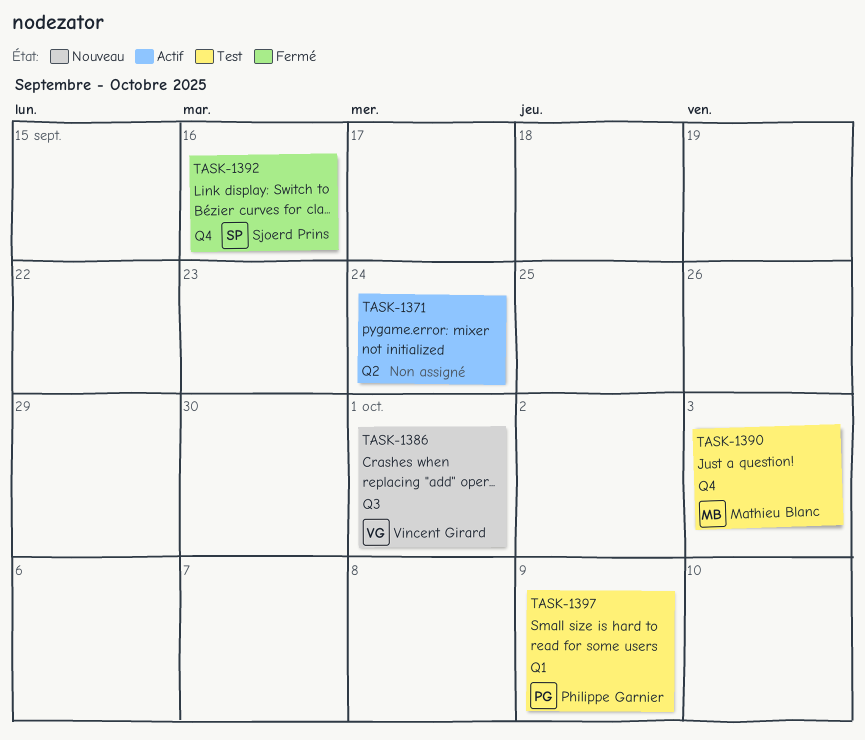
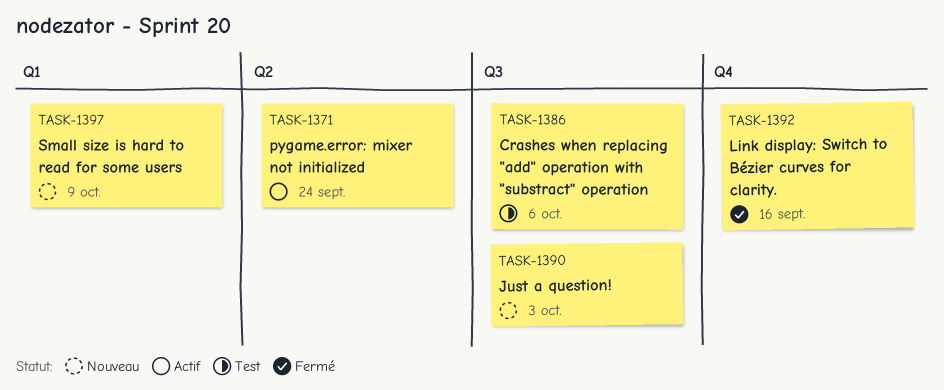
TASK-1386, status: Nouveau -> Test
TASK-1386, due: Oct 1 -> Oct 6
TASK-1390, status: Test -> Nouveau
TASK-1390, label: Q4 -> Q3
TASK-1397, status: Test -> Nouveau

